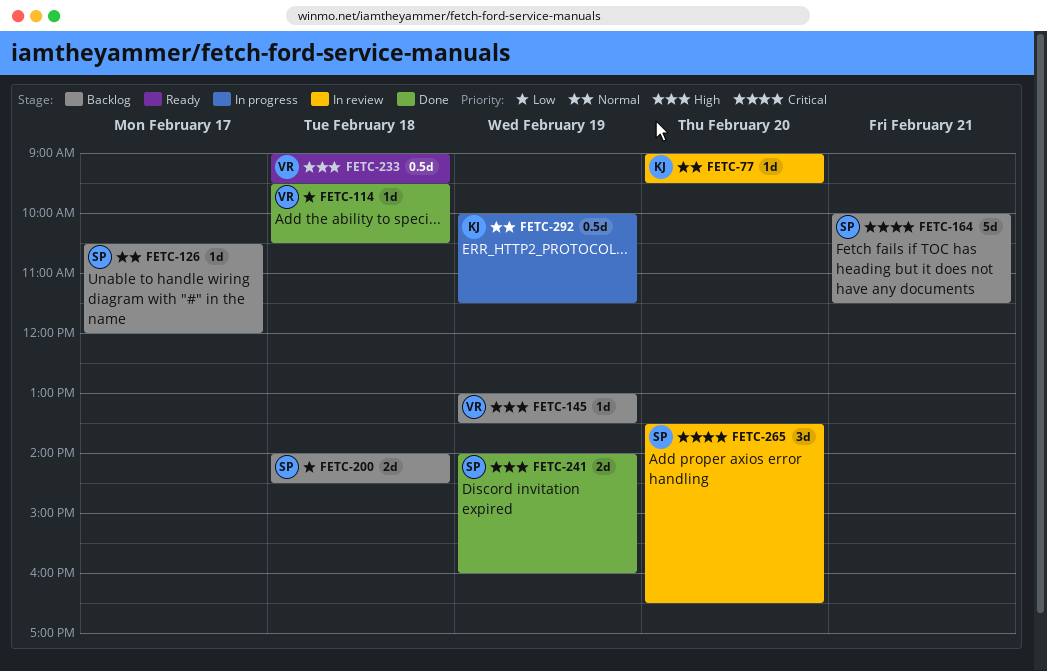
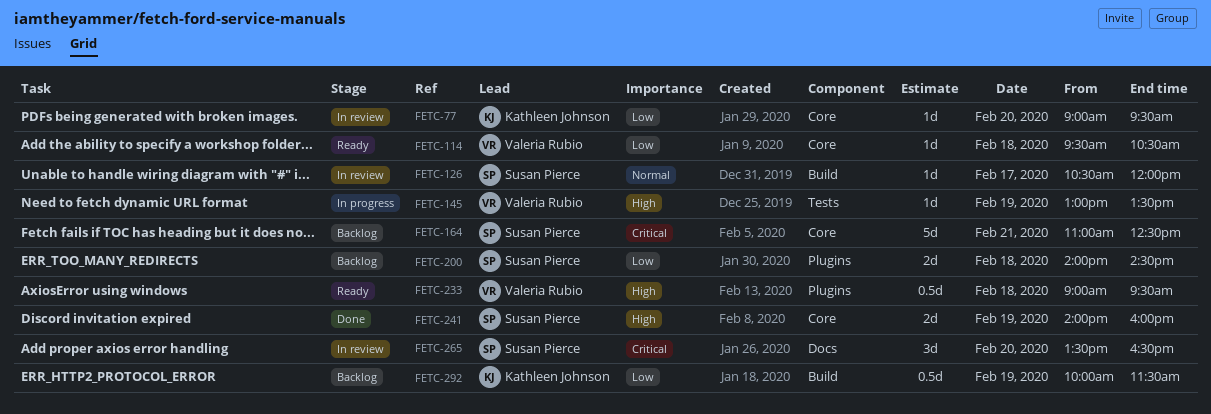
FETC-77, priority: Normal -> Low
FETC-114, status: Done -> Ready
FETC-126, status: Backlog -> In review
FETC-145, status: Backlog -> In progress
FETC-164, begins: 10:00 -> 11:00
FETC-164, ends: 11:30 -> 12:30
FETC-292, status: In progress -> Backlog
FETC-292, priority: Normal -> Low

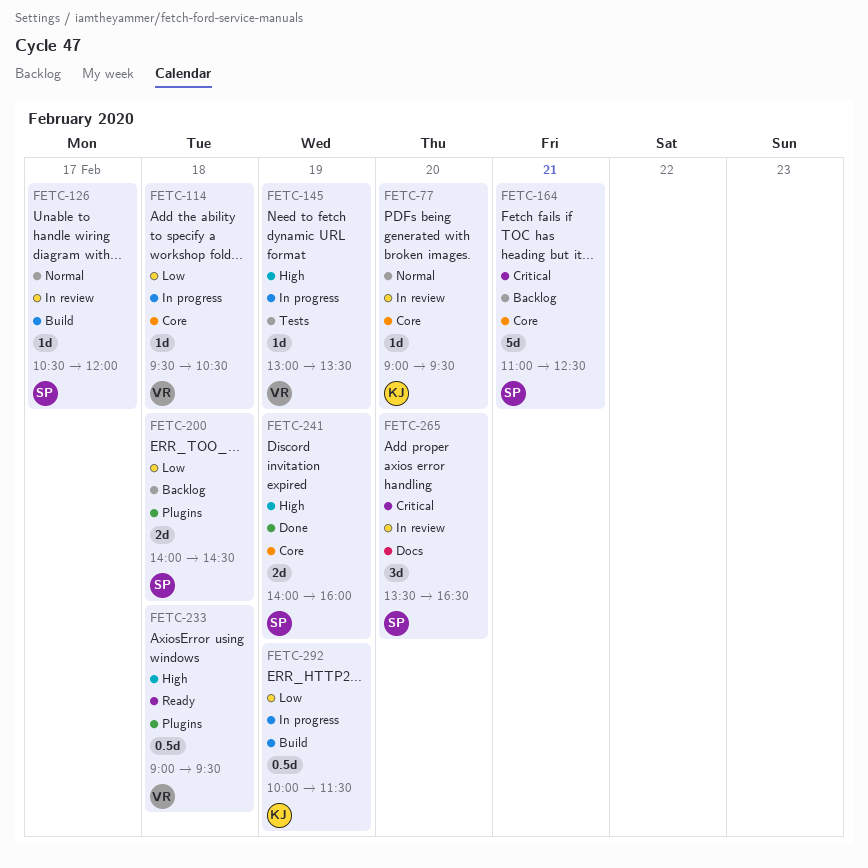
FETC-77, priority: Low -> Normal
FETC-114, status: Ready -> In progress
FETC-292, status: Backlog -> In progress

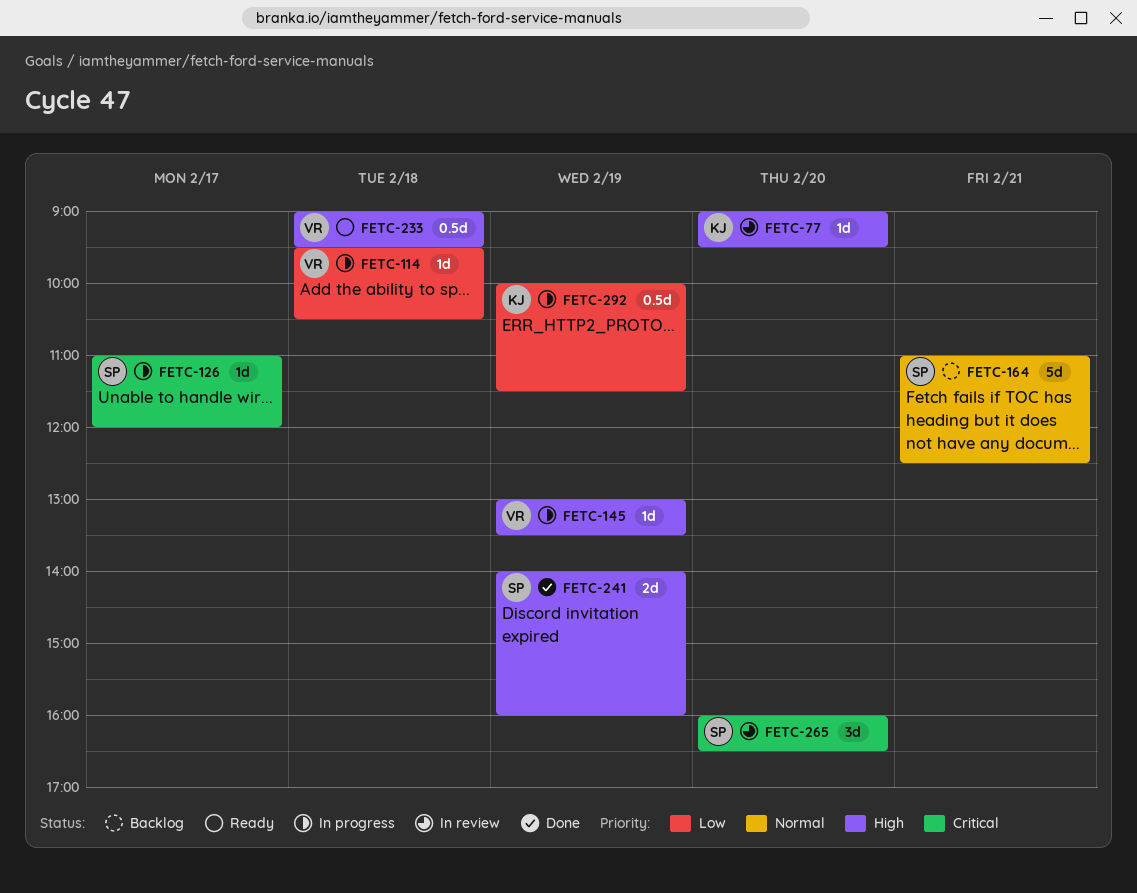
FETC-77, priority: Normal -> High
FETC-126, status: In review -> In progress
FETC-126, priority: Normal -> Critical
FETC-126, begins: 10:30 -> 11:00
FETC-164, priority: Critical -> Normal
FETC-200: present -> none
FETC-265, begins: 13:30 -> 16:00

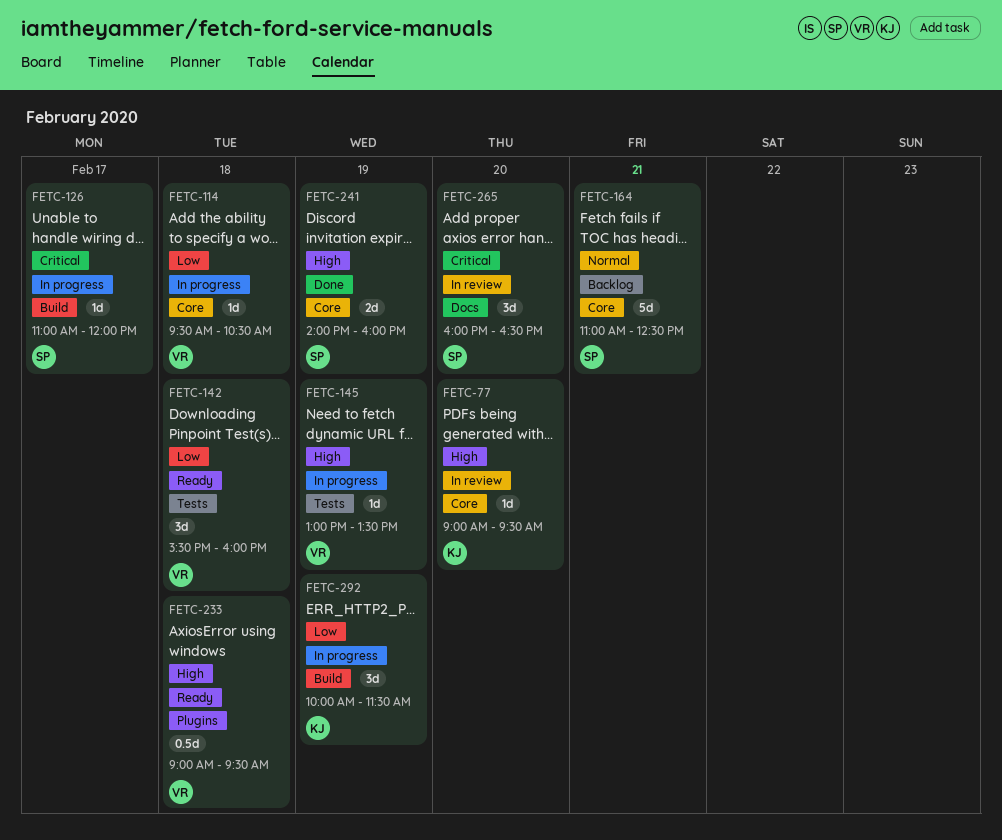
FETC-142: none -> present
FETC-292, estimate: 0.5d -> 3d

